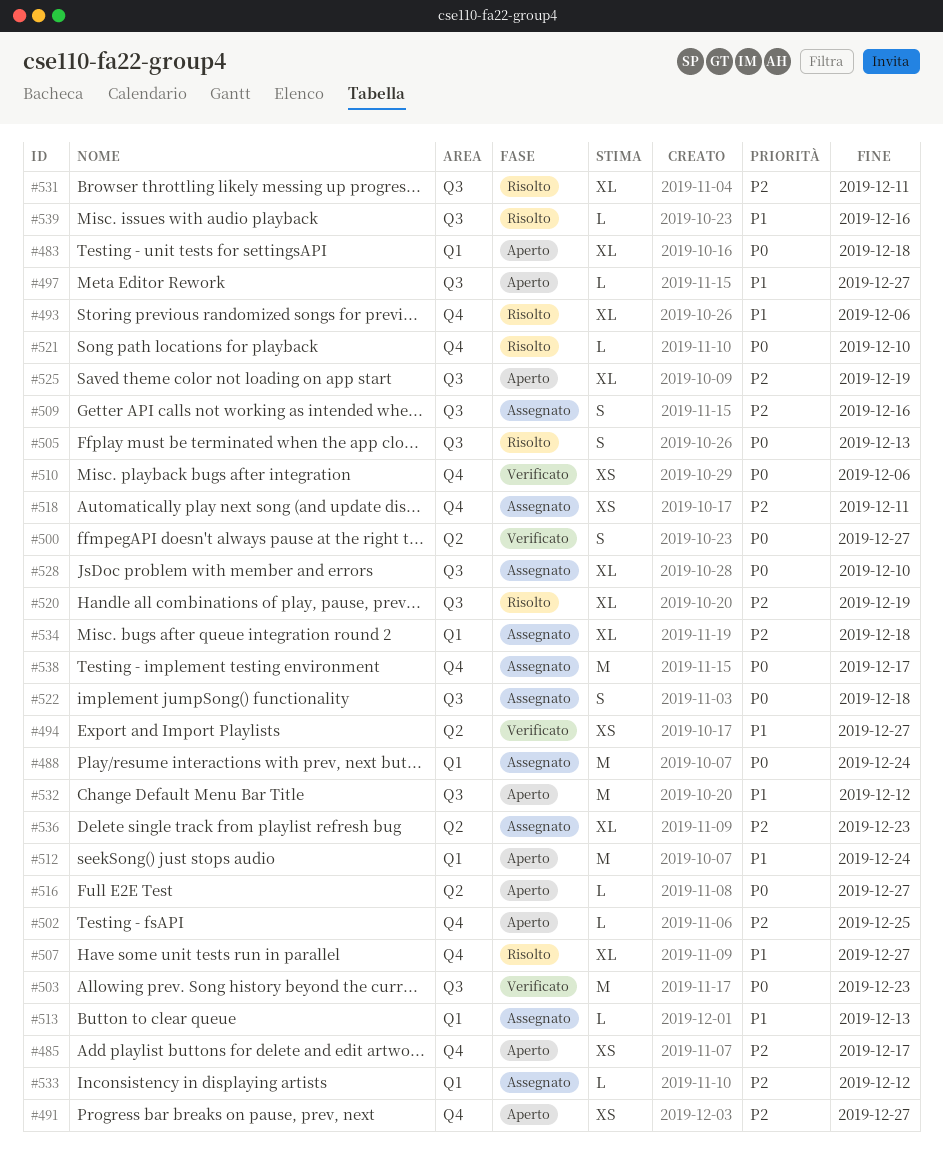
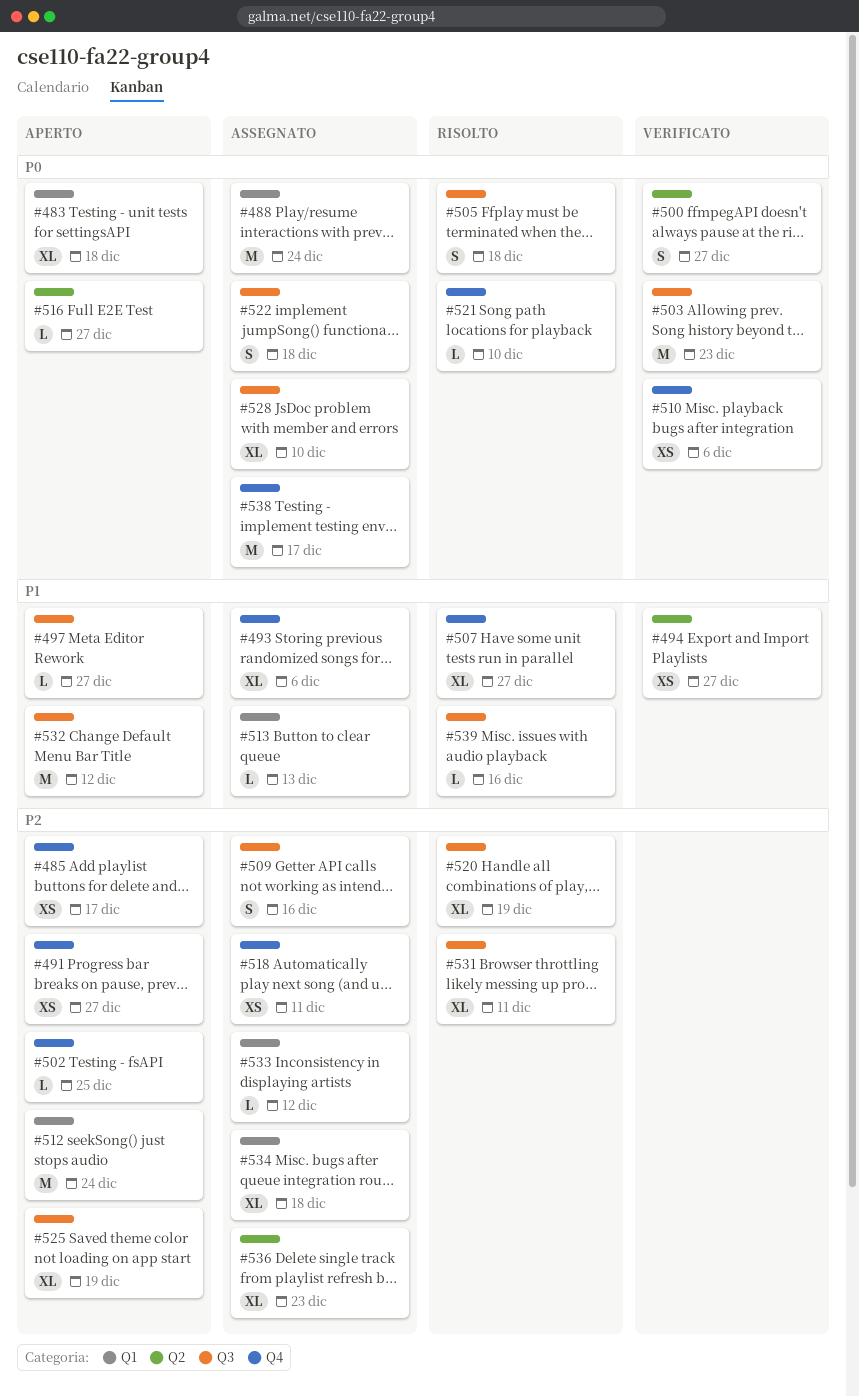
#493, status: Risolto -> Assegnato
#505, due: Dec 13 -> Dec 18
#512, priority: P1 -> P2

